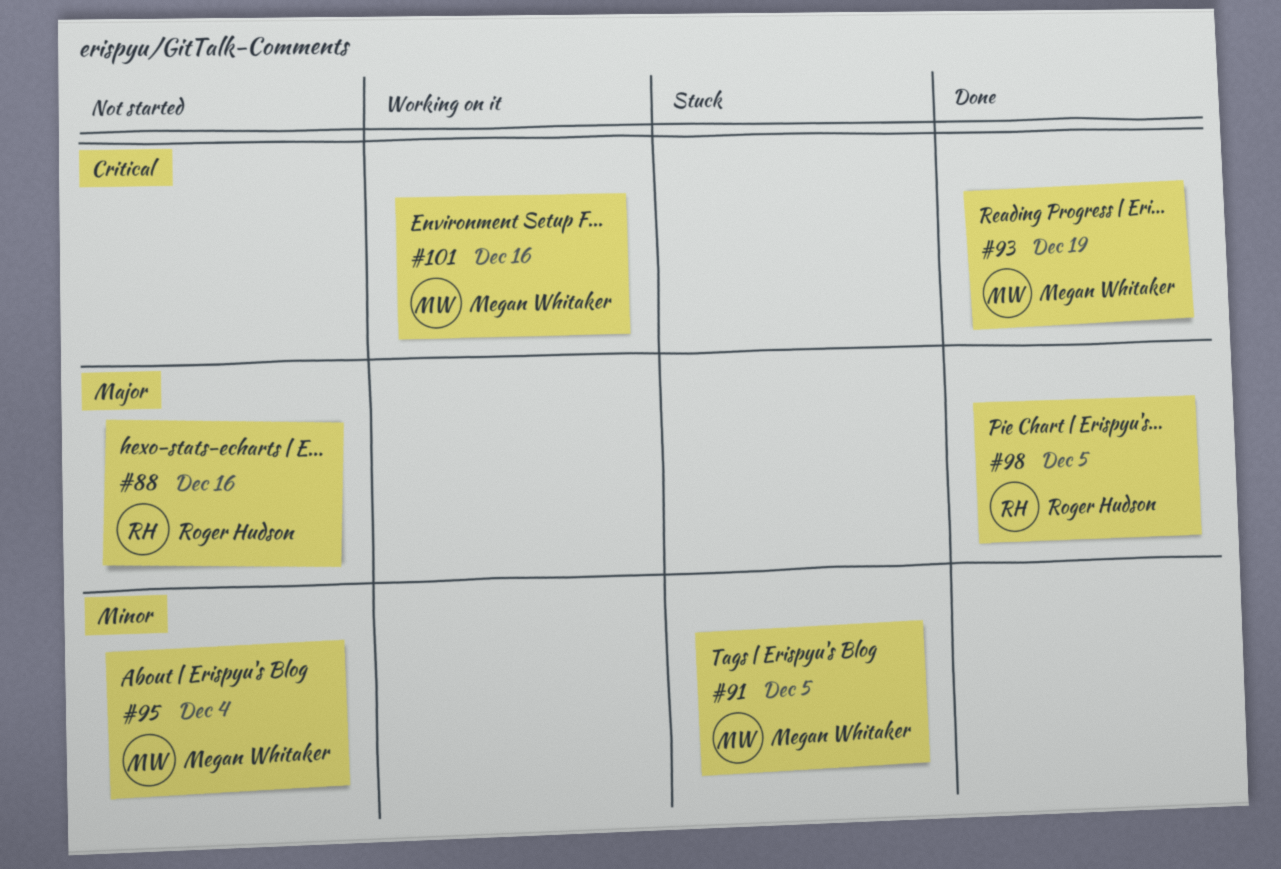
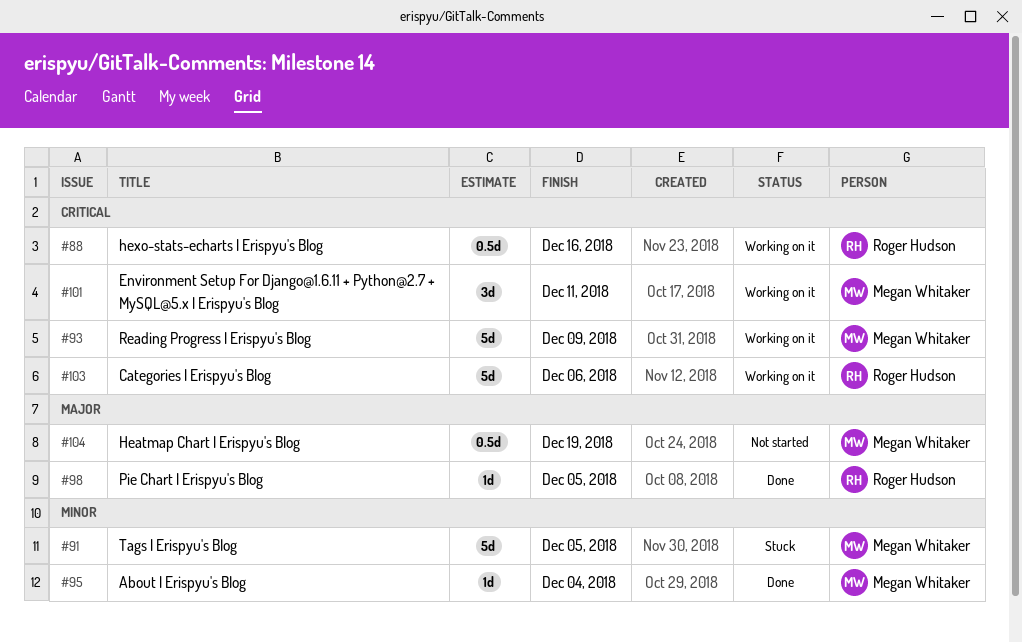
#88, status: Not started -> Working on it
#88, priority: Major -> Critical
#93, status: Done -> Working on it
#93, due: Dec 19 -> Dec 9
#95, status: Not started -> Done
#101, due: Dec 16 -> Dec 11
#103: none -> present
#104: none -> present

